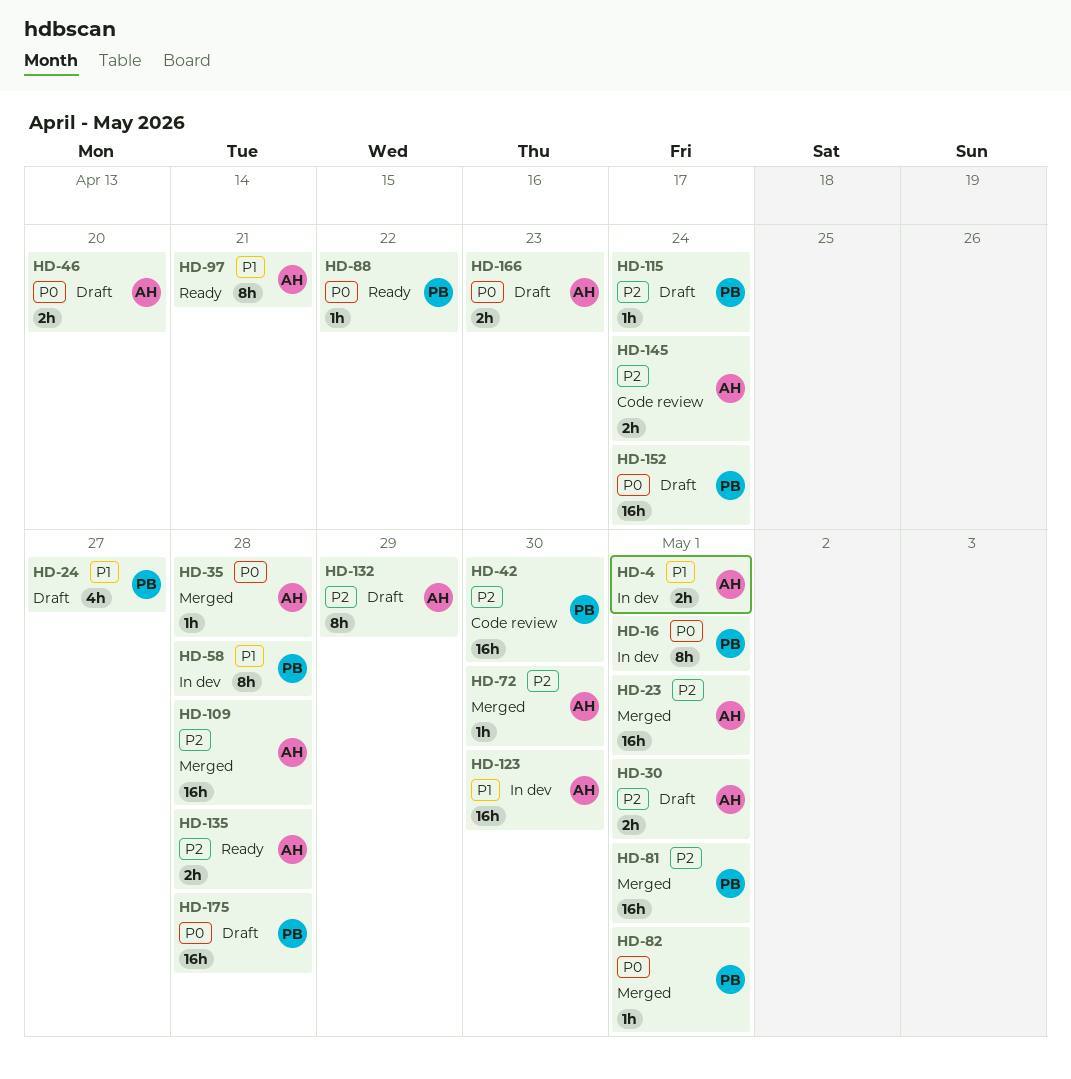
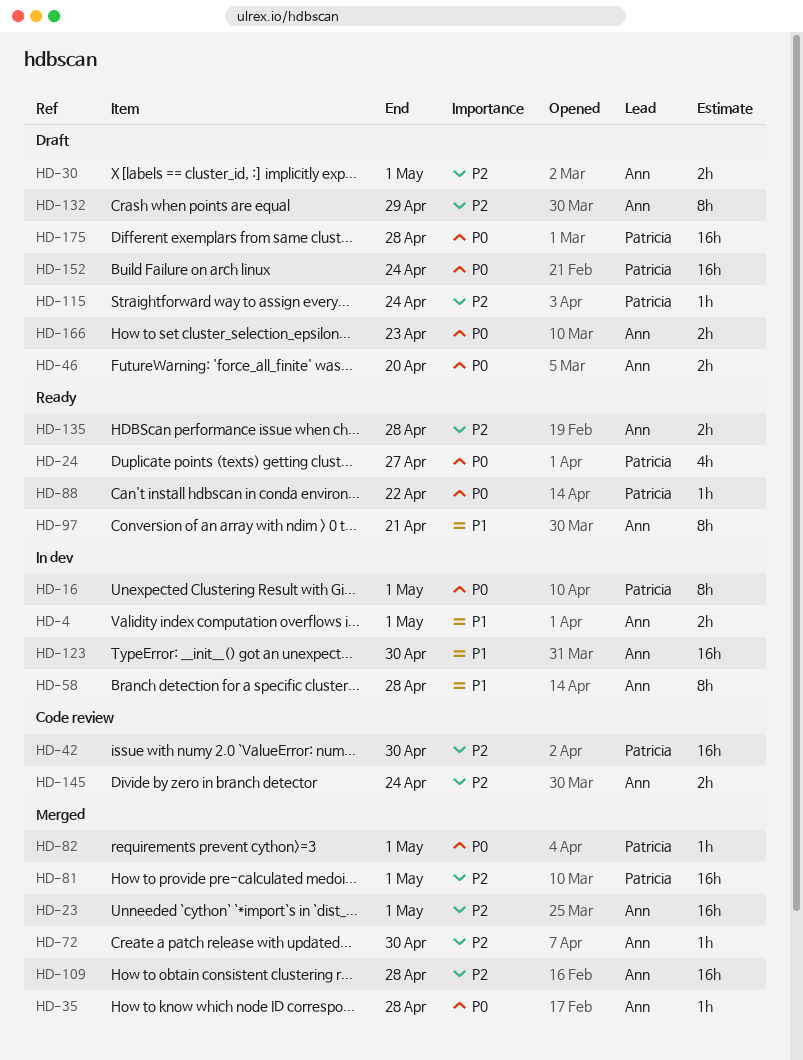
HD-24, status: Draft -> Ready
HD-24, priority: P1 -> P0
HD-58, owner: Patricia -> Ann

